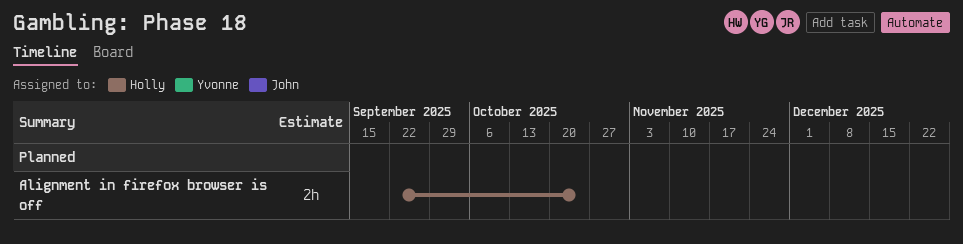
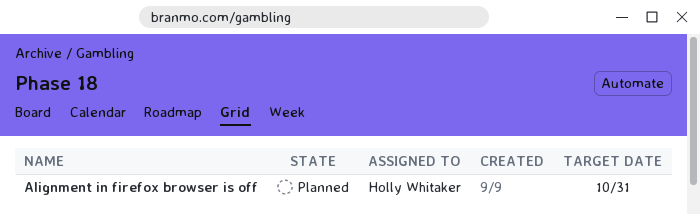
Alignment in firefox browser is off, due: Oct 24 -> Oct 31

